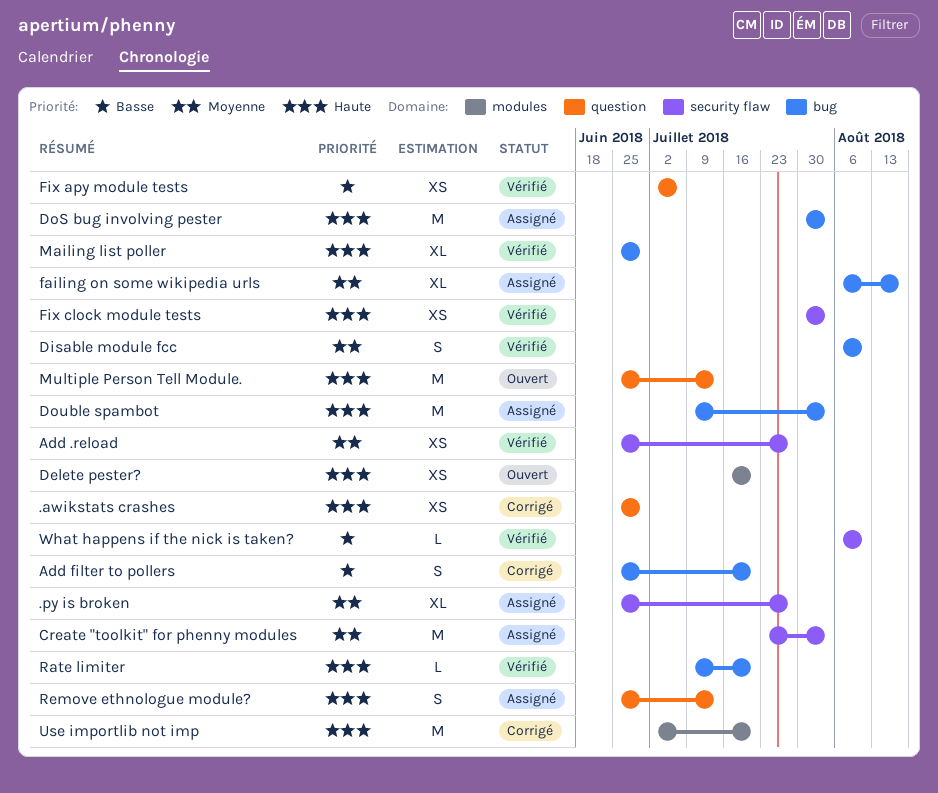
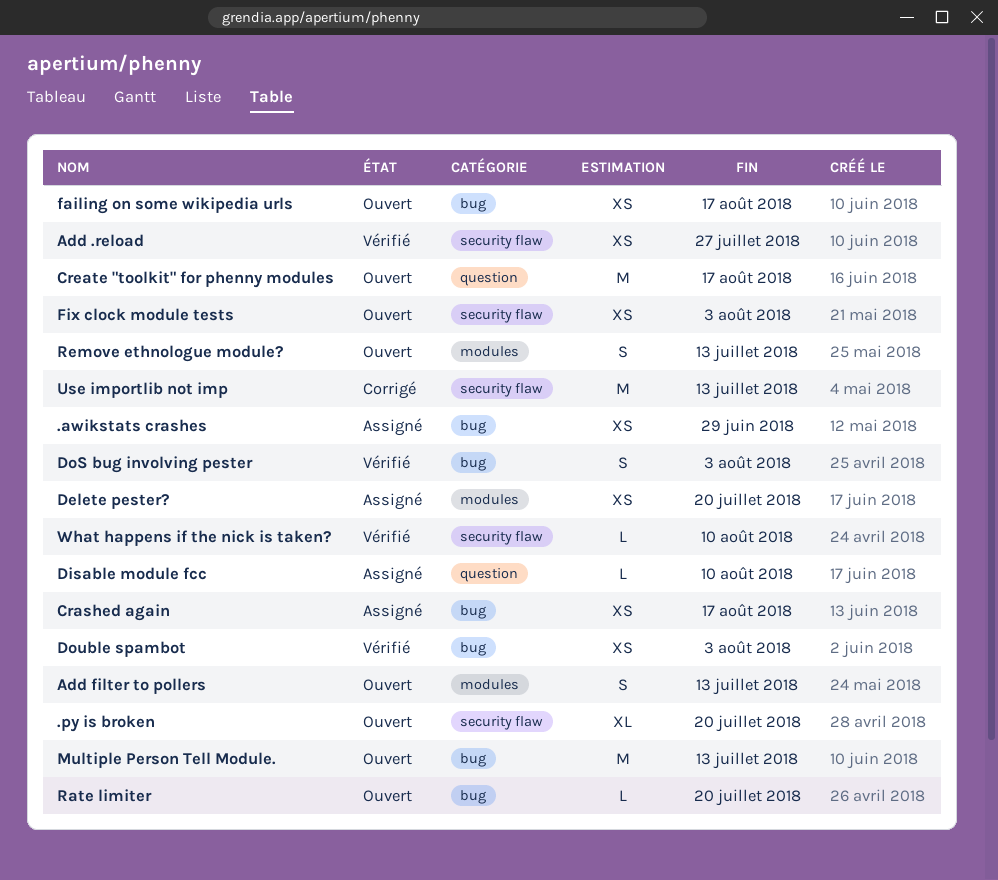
.awikstats crashes, status: Corrigé -> Assigné
.awikstats crashes, label: question -> bug
.py is broken, status: Assigné -> Ouvert
.py is broken, due: Jul 27 -> Jul 20
Add filter to pollers, status: Corrigé -> Ouvert
Add filter to pollers, label: bug -> modules
Add filter to pollers, due: Jul 20 -> Jul 13
Crashed again: none -> present
Create "toolkit" for phenny modules, status: Assigné -> Ouvert
Create "toolkit" for phenny modules, label: security flaw -> question
Create "toolkit" for phenny modules, due: Aug 3 -> Aug 17
Delete pester?, status: Ouvert -> Assigné
Disable module fcc, status: Vérifié -> Assigné
Disable module fcc, label: bug -> question
Disable module fcc, estimate: S -> L
DoS bug involving pester, status: Assigné -> Vérifié
DoS bug involving pester, estimate: M -> S
Double spambot, status: Assigné -> Vérifié
Double spambot, estimate: M -> XS
failing on some wikipedia urls, status: Assigné -> Ouvert
failing on some wikipedia urls, estimate: XL -> XS
Fix apy module tests: present -> none
Fix clock module tests, status: Vérifié -> Ouvert
Mailing list poller: present -> none
Multiple Person Tell Module., label: question -> bug
Rate limiter, status: Vérifié -> Ouvert
Remove ethnologue module?, status: Assigné -> Ouvert
Remove ethnologue module?, label: question -> modules
Use importlib not imp, label: modules -> security flaw
Use importlib not imp, due: Jul 20 -> Jul 13

